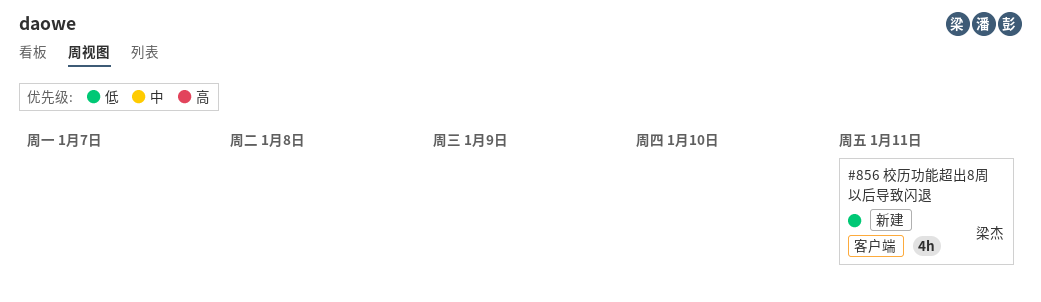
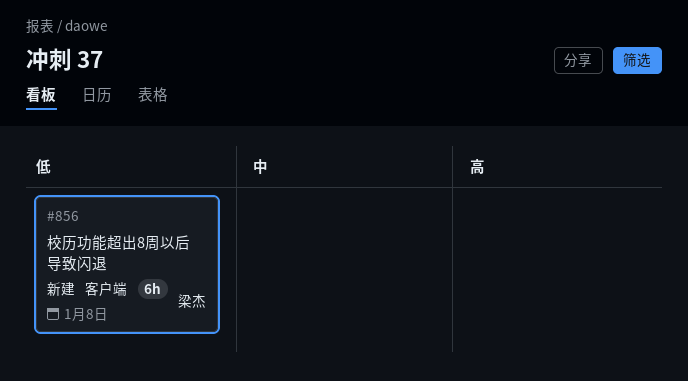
#856, estimate: 4h -> 6h
#856, due: Jan 11 -> Jan 8

